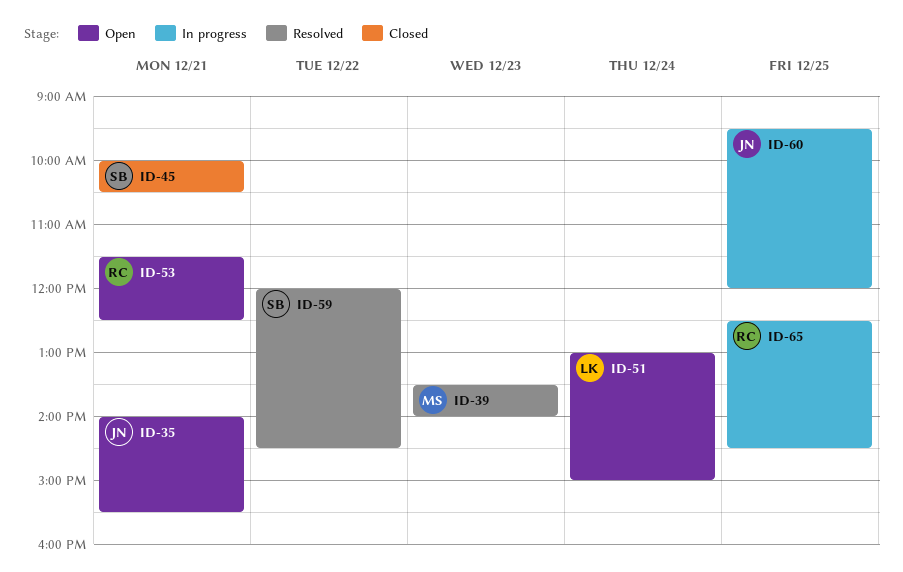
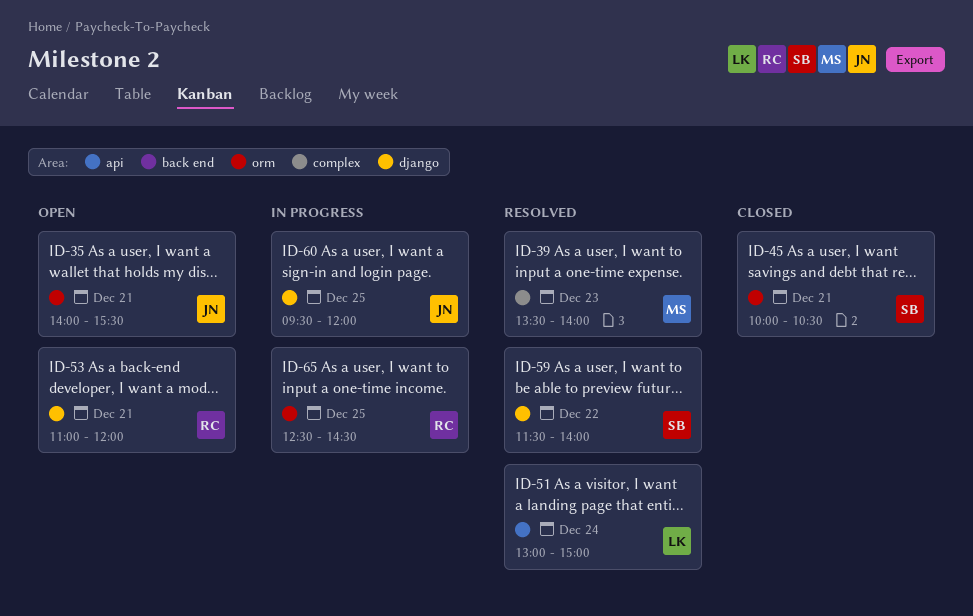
ID-51, status: Open -> Resolved
ID-53, begins: 11:30 -> 11:00
ID-53, ends: 12:30 -> 12:00
ID-59, begins: 12:00 -> 11:30
ID-59, ends: 14:30 -> 14:00

